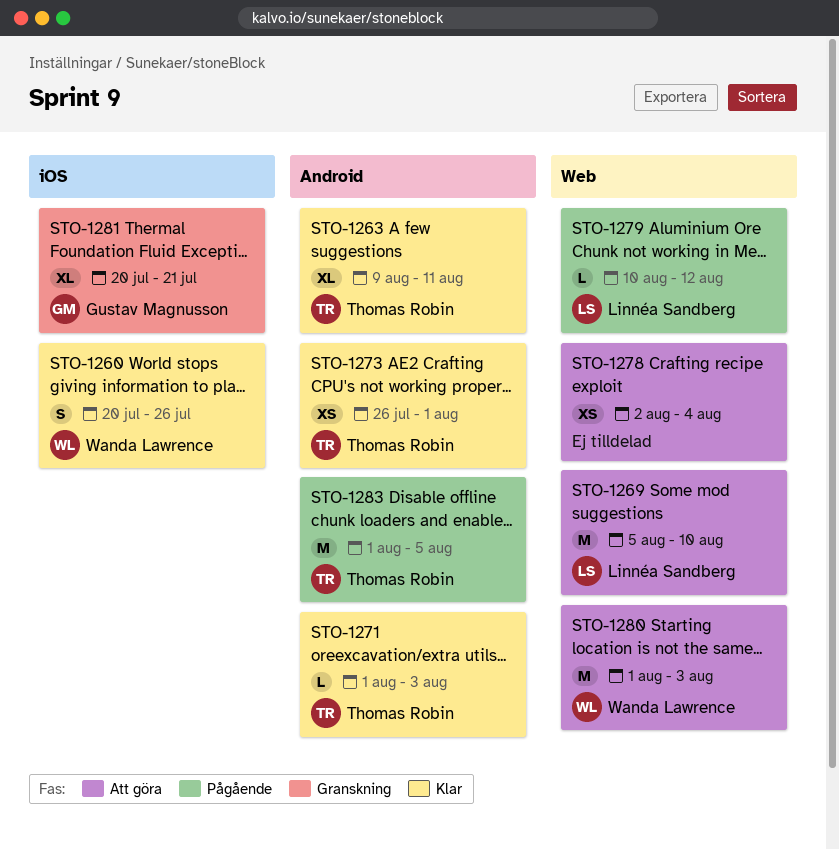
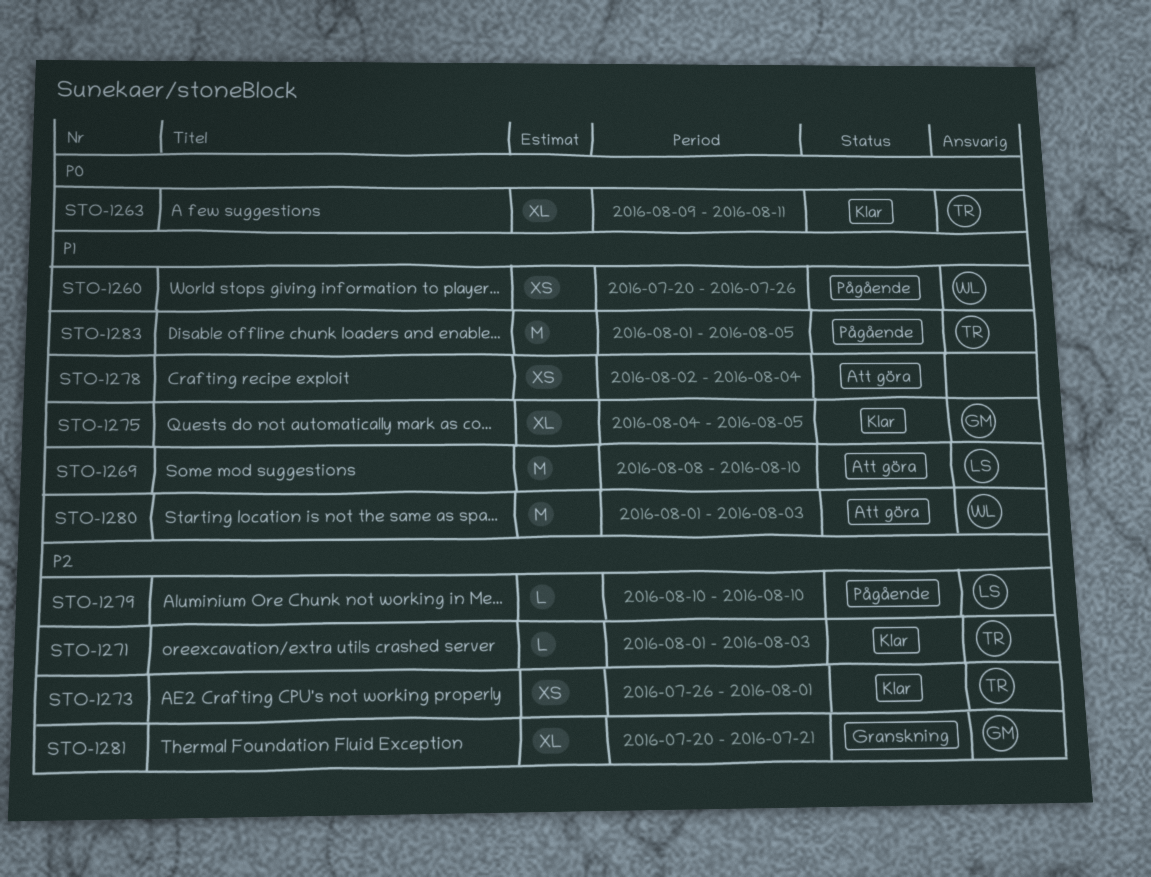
STO-1260, status: Klar -> Pågående
STO-1260, estimate: S -> XS
STO-1269, start: Aug 5 -> Aug 8
STO-1275: none -> present
STO-1279, due: Aug 12 -> Aug 10

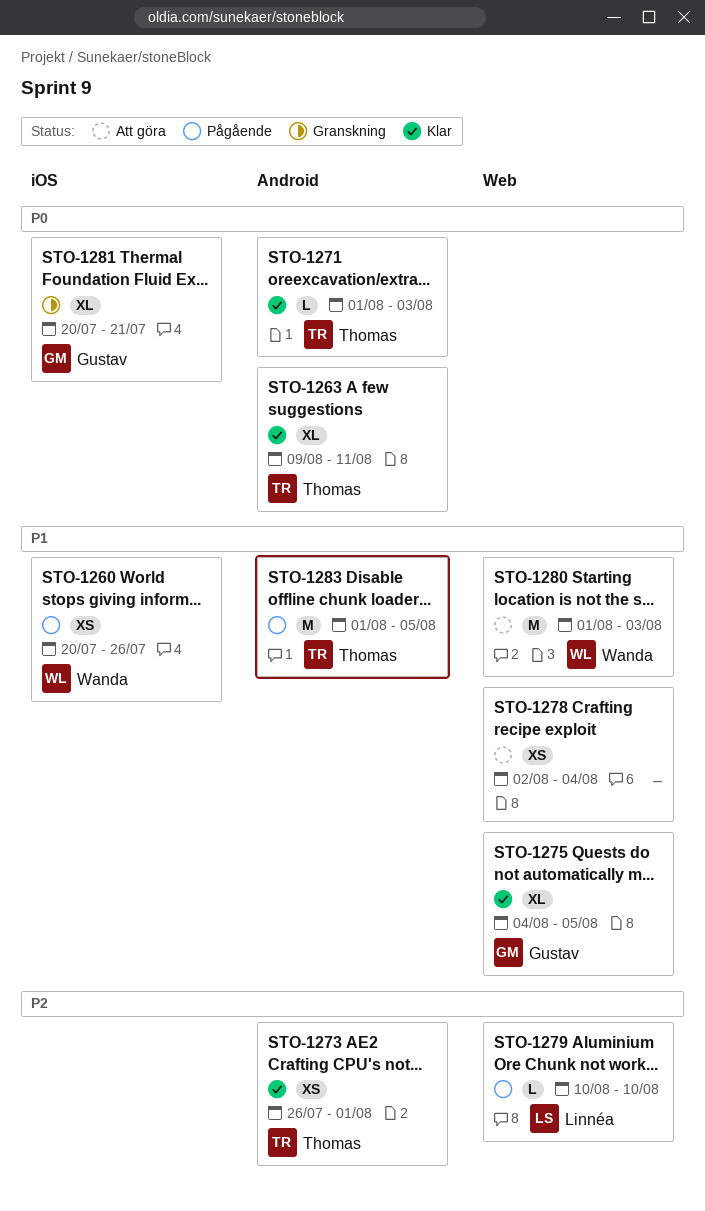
STO-1269: present -> none
STO-1271, priority: P2 -> P0
STO-1281, priority: P2 -> P0

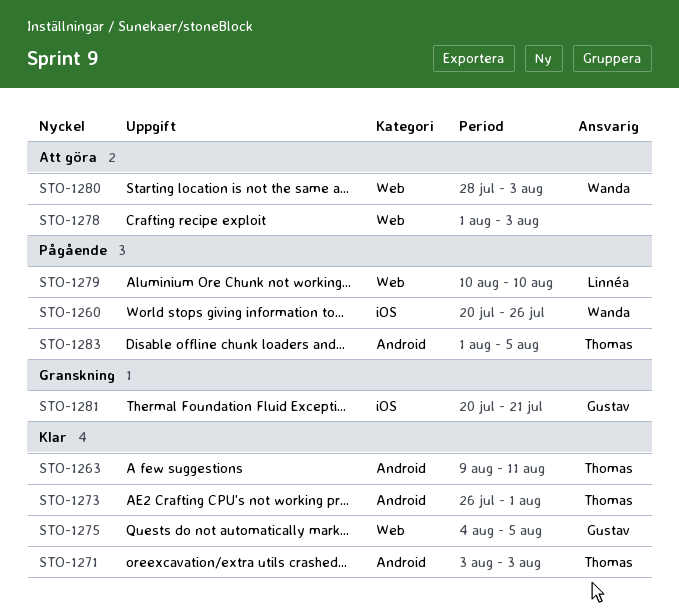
STO-1271, start: Aug 1 -> Aug 3
STO-1278, start: Aug 2 -> Aug 1
STO-1278, due: Aug 4 -> Aug 3
STO-1280, start: Aug 1 -> Jul 28

